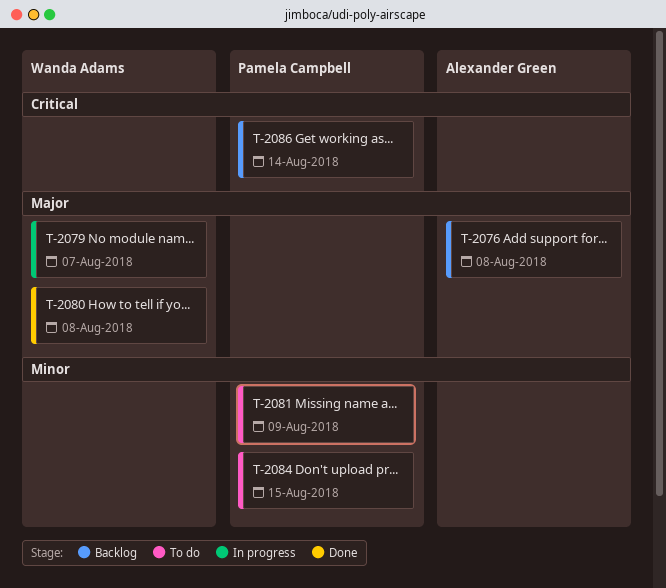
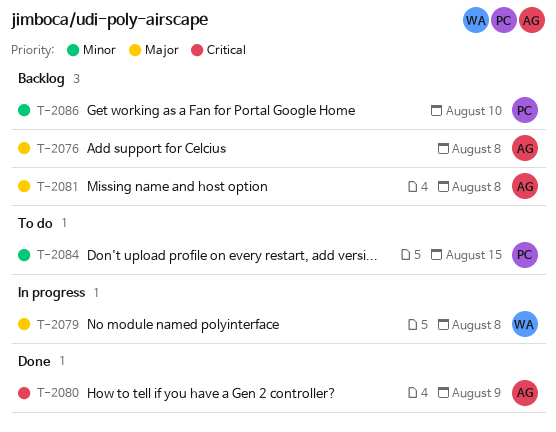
T-2079, due: Aug 7 -> Aug 8
T-2080, owner: Wanda Adams -> Alexander Green
T-2080, priority: Major -> Critical
T-2080, due: Aug 8 -> Aug 9
T-2081, status: To do -> Backlog
T-2081, owner: Pamela Campbell -> Alexander Green
T-2081, priority: Minor -> Major
T-2081, due: Aug 9 -> Aug 8
T-2086, priority: Critical -> Minor
T-2086, due: Aug 14 -> Aug 10

